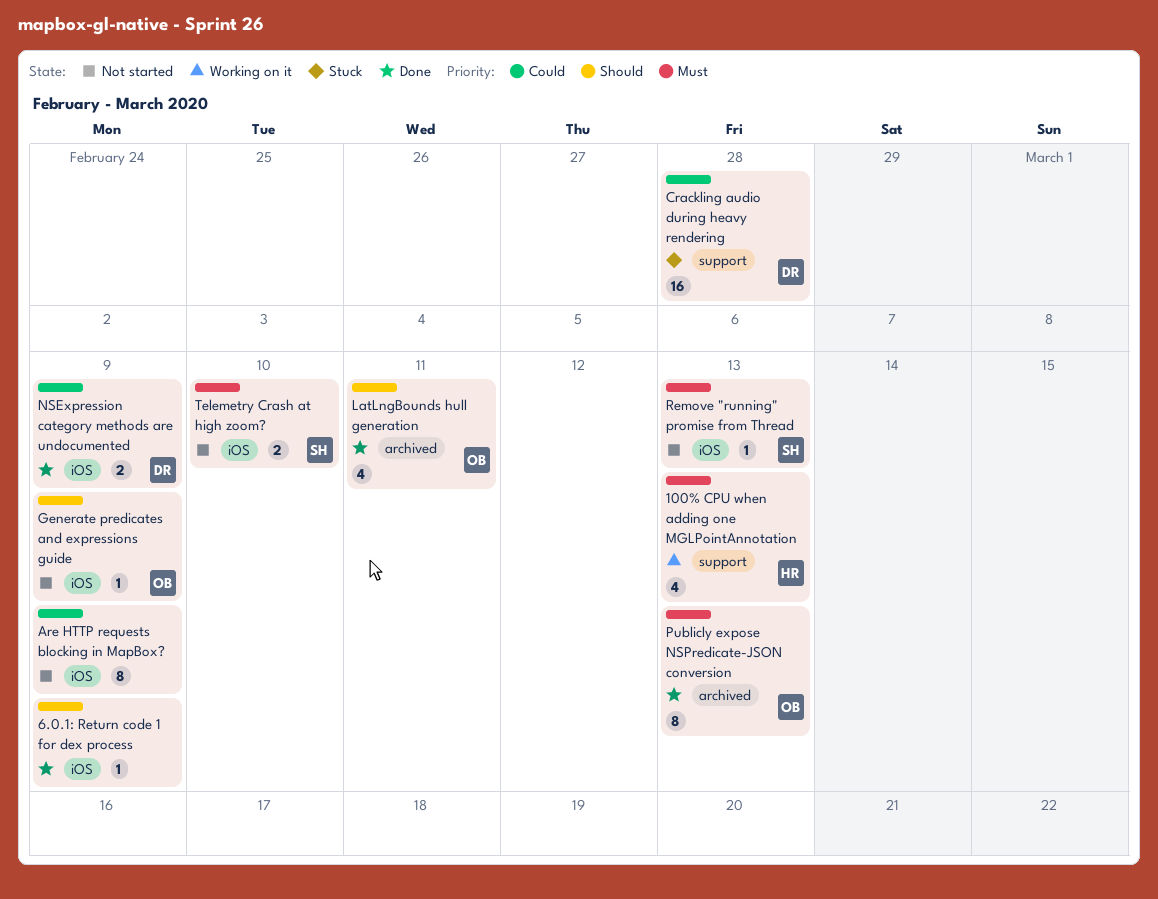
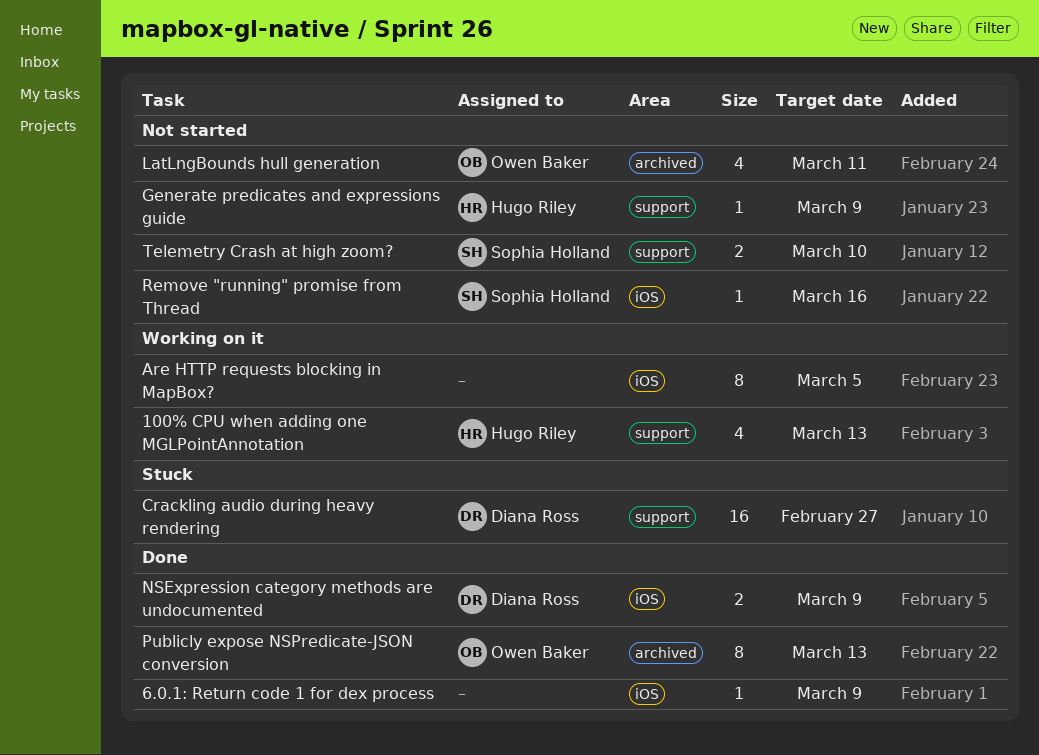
Are HTTP requests blocking in MapBox?, status: Not started -> Working on it
Are HTTP requests blocking in MapBox?, due: Mar 9 -> Mar 5
Crackling audio during heavy rendering, due: Feb 28 -> Feb 27
Generate predicates and expressions guide, owner: Owen Baker -> Hugo Riley
Generate predicates and expressions guide, label: iOS -> support
LatLngBounds hull generation, status: Done -> Not started
Remove "running" promise from Thread, due: Mar 13 -> Mar 16
Telemetry Crash at high zoom?, label: iOS -> support

